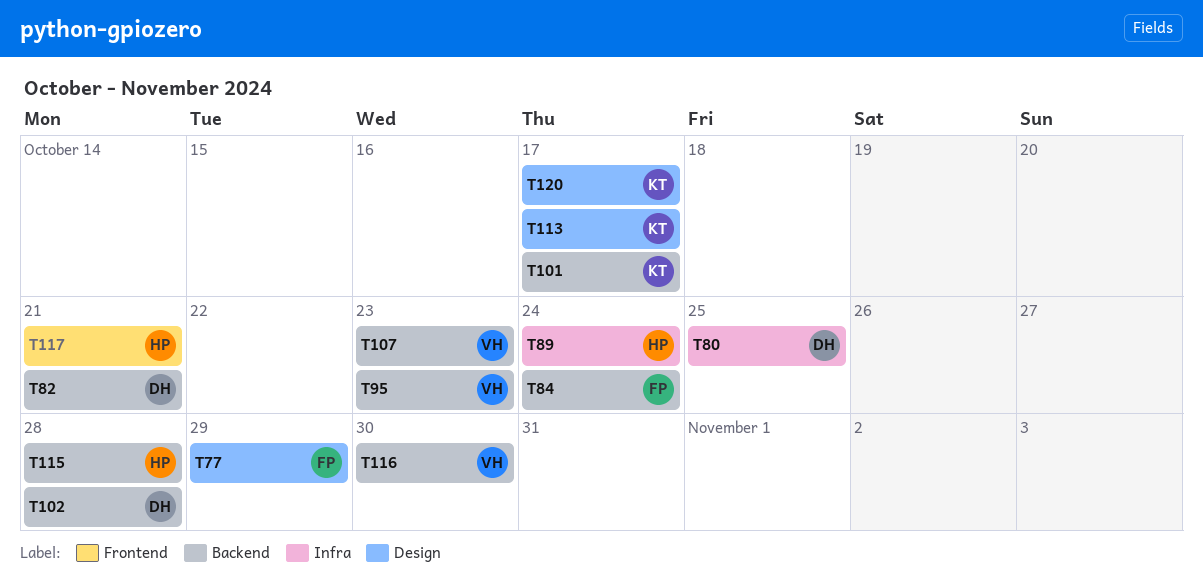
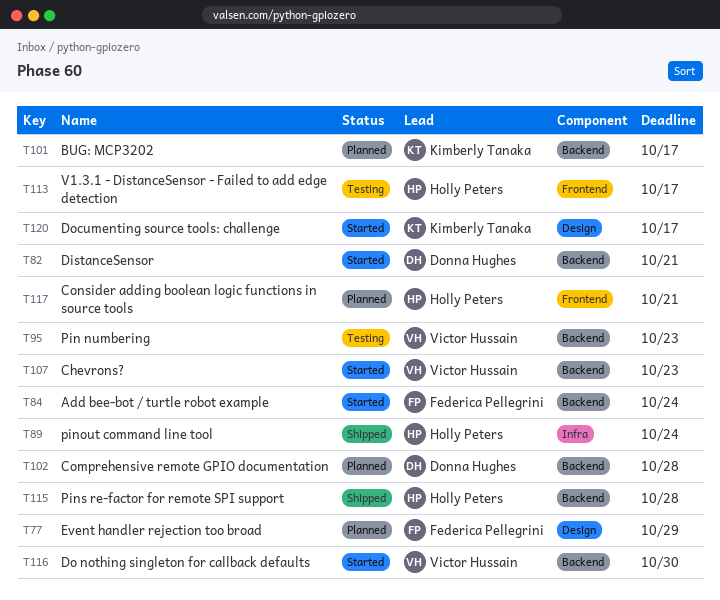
T80: present -> none
T113, owner: Kimberly Tanaka -> Holly Peters
T113, label: Design -> Frontend

